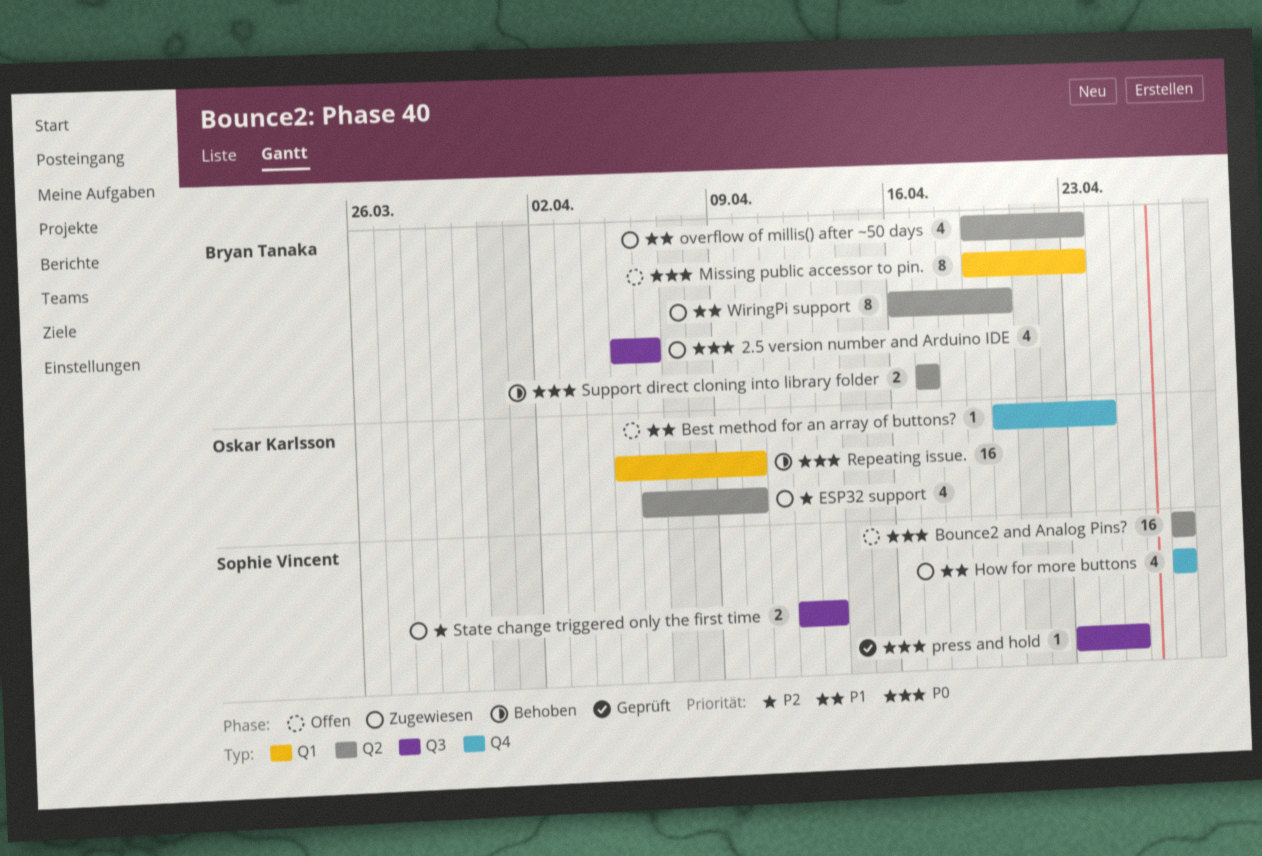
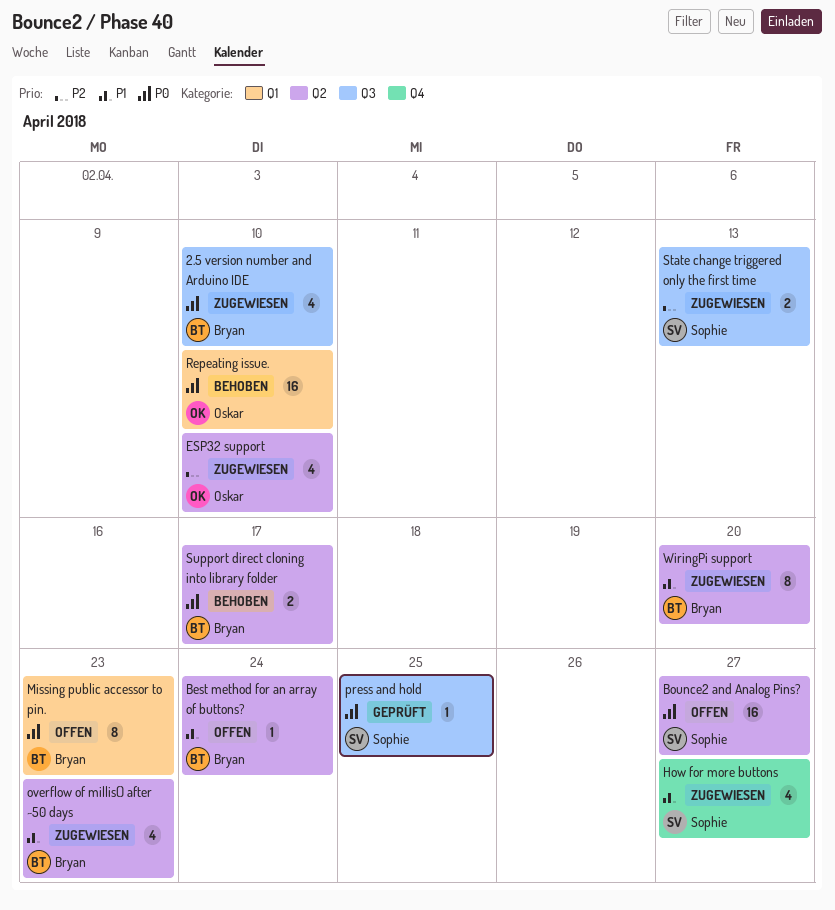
2.5 version number and Arduino IDE, due: Apr 6 -> Apr 10
Best method for an array of buttons?, owner: Oskar Karlsson -> Bryan Tanaka
Best method for an array of buttons?, label: Q4 -> Q2

